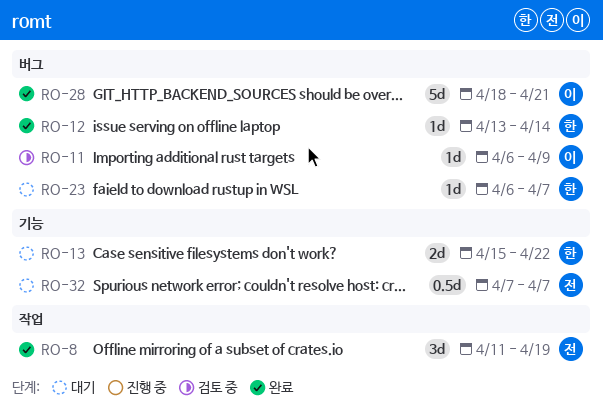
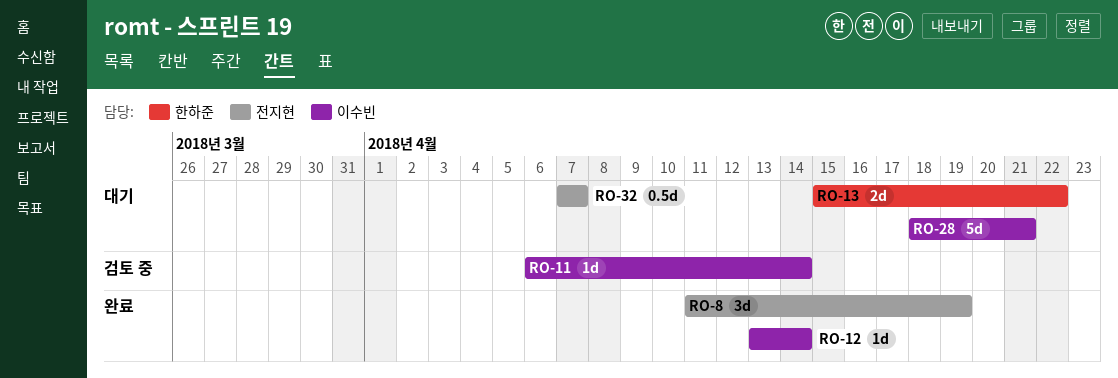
RO-11, due: Apr 9 -> Apr 14
RO-12, owner: 한하준 -> 이수빈
RO-23: present -> none
RO-28, status: 완료 -> 대기

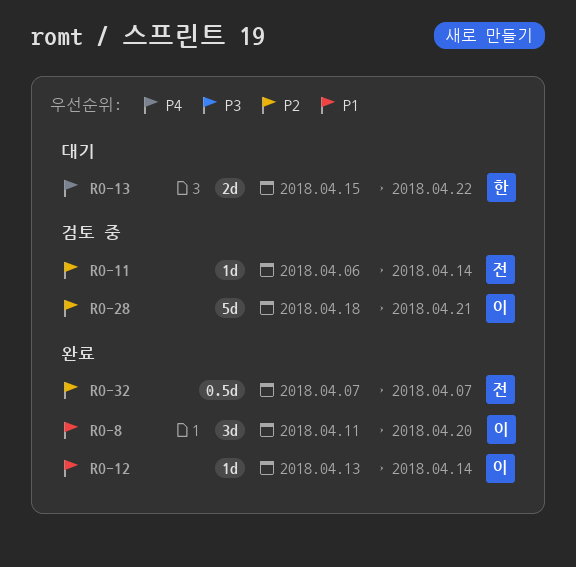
RO-8, owner: 전지현 -> 이수빈
RO-8, due: Apr 19 -> Apr 20
RO-11, owner: 이수빈 -> 전지현
RO-28, status: 대기 -> 검토 중
RO-32, status: 대기 -> 완료

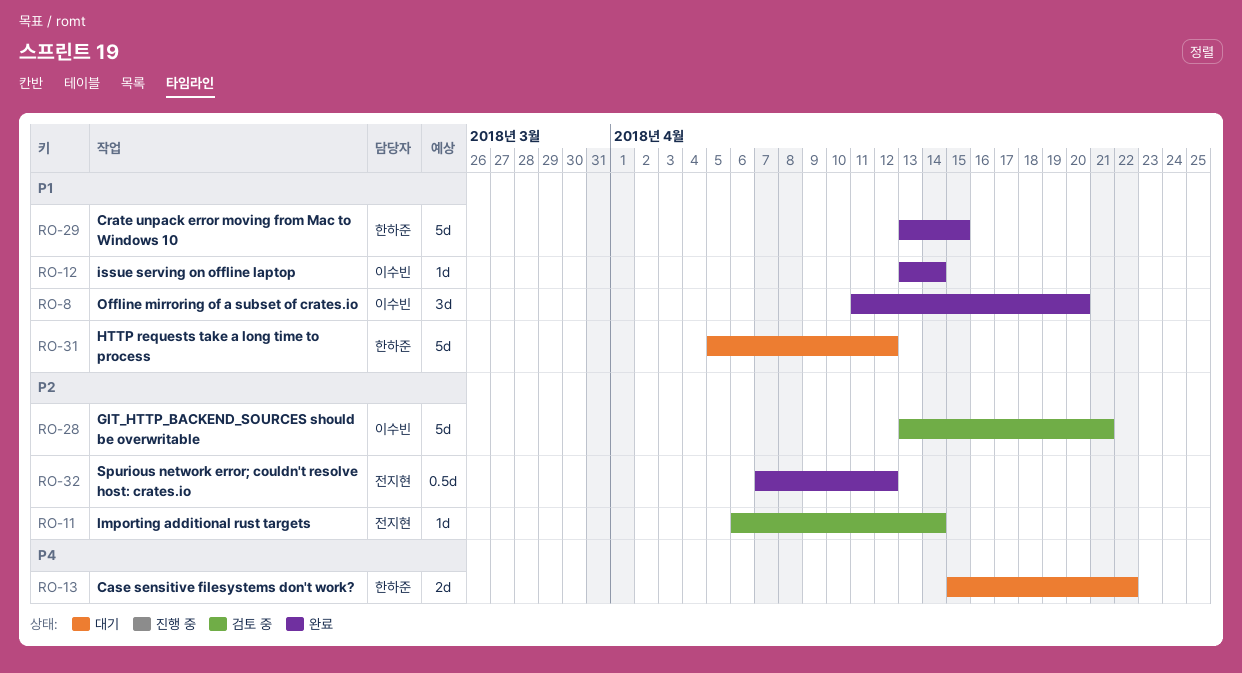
RO-28, start: Apr 18 -> Apr 13
RO-29: none -> present
RO-31: none -> present
RO-32, due: Apr 7 -> Apr 12

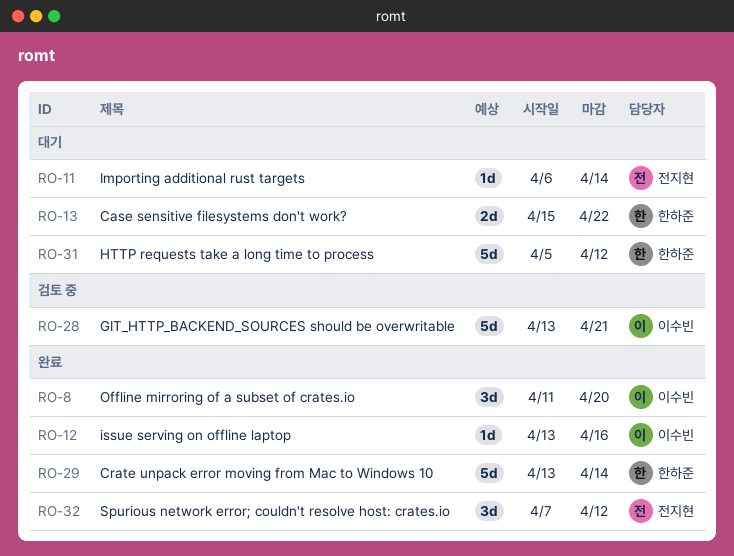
RO-11, status: 검토 중 -> 대기
RO-12, due: Apr 14 -> Apr 16
RO-29, due: Apr 15 -> Apr 14
RO-32, estimate: 0.5d -> 3d

